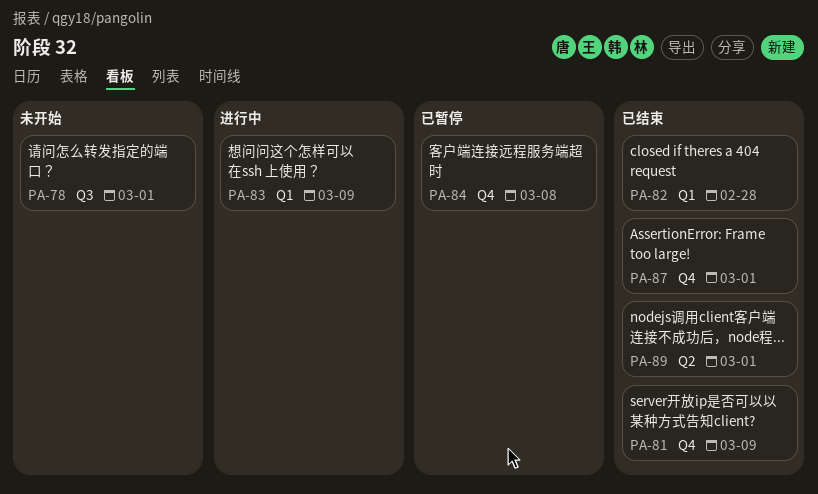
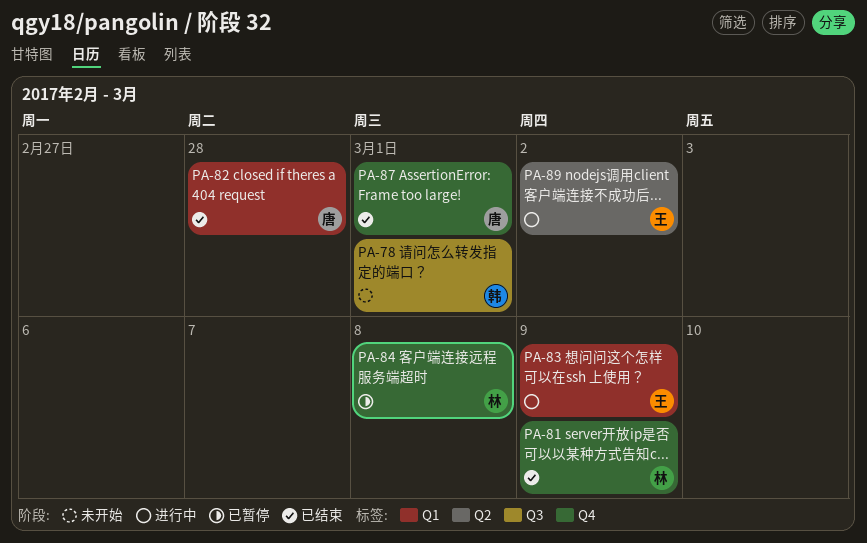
PA-89, status: 已结束 -> 进行中
PA-89, due: Mar 1 -> Mar 2

